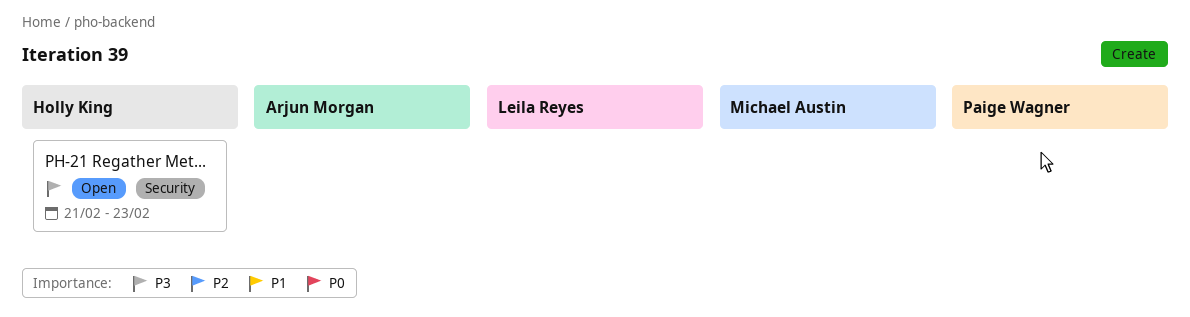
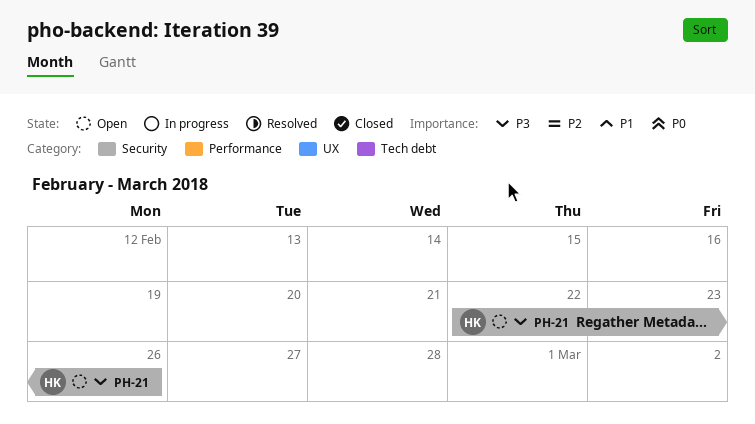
PH-21, start: Feb 21 -> Feb 22
PH-21, due: Feb 23 -> Feb 26

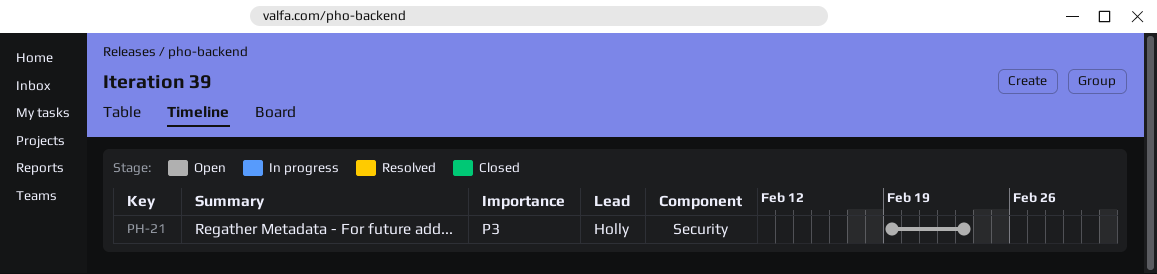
PH-21, start: Feb 22 -> Feb 19
PH-21, due: Feb 26 -> Feb 23

